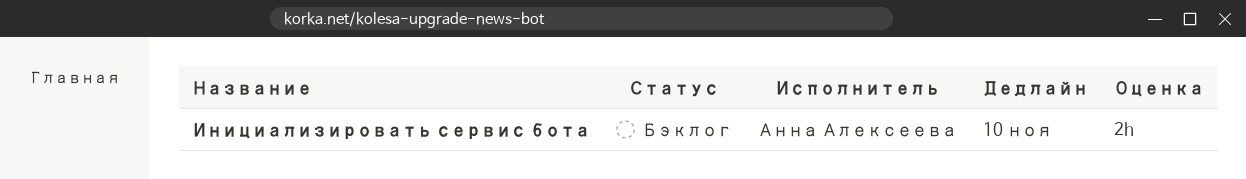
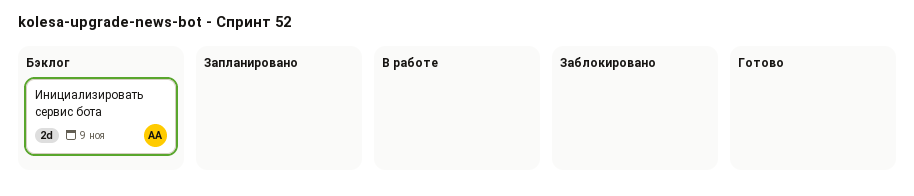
Инициализировать сервис бота, estimate: 2h -> 2d
Инициализировать сервис бота, due: Nov 10 -> Nov 9

